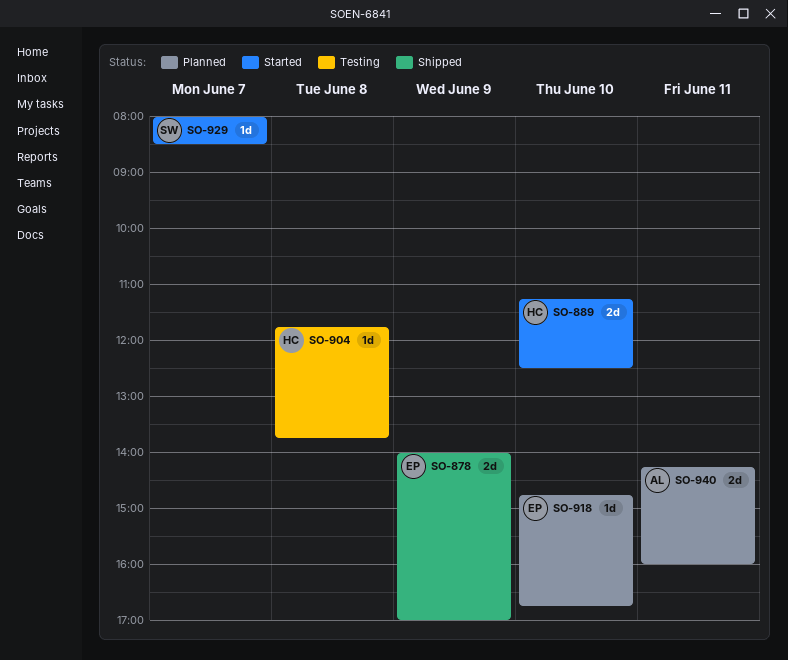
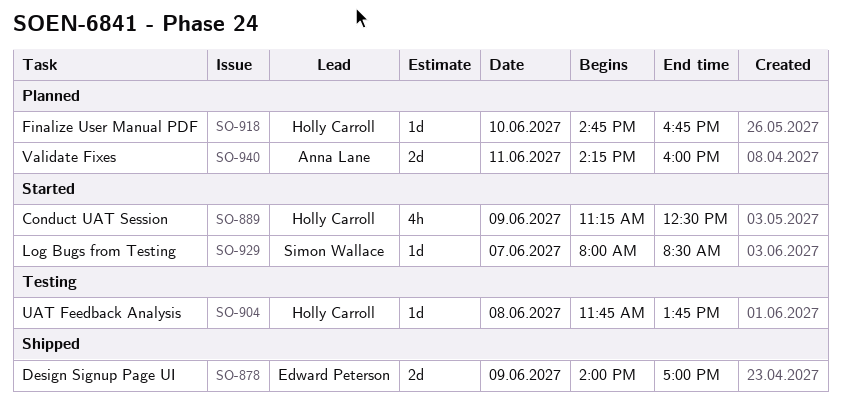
SO-889, estimate: 2d -> 4h
SO-889, day: Jun 10 -> Jun 9
SO-918, owner: Edward Peterson -> Holly Carroll

